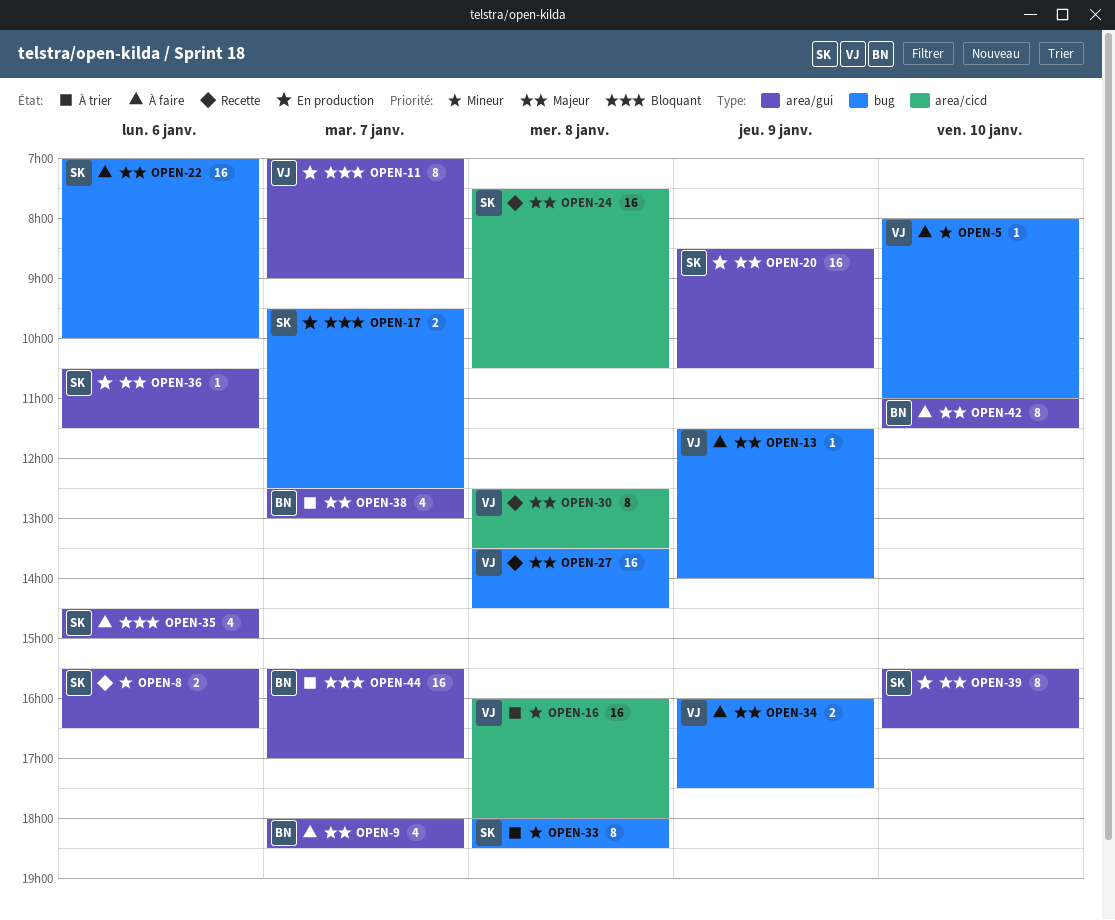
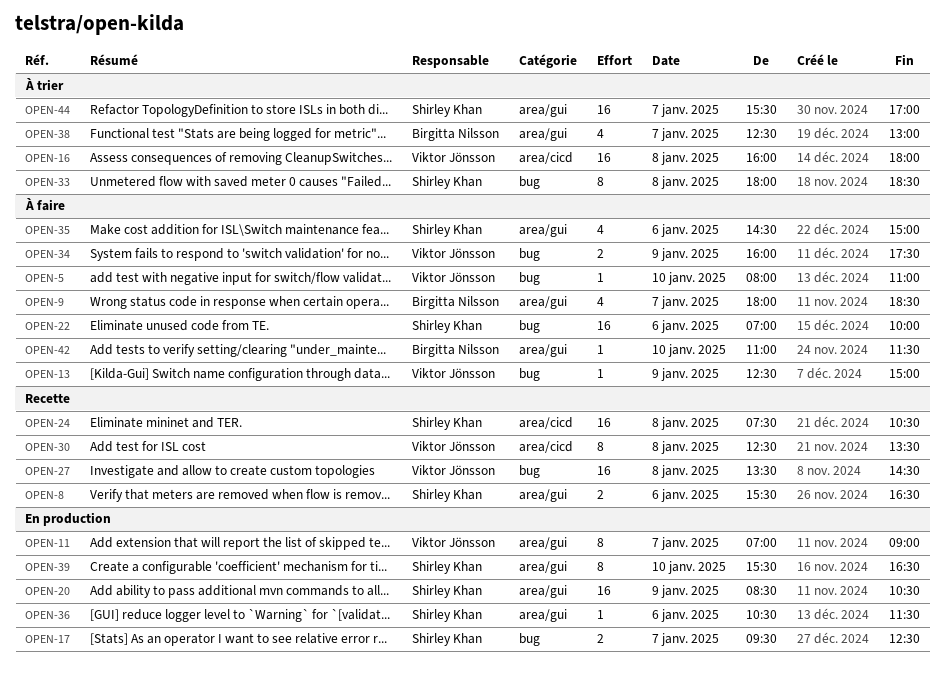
OPEN-13, begins: 11:30 -> 12:30
OPEN-13, ends: 14:00 -> 15:00
OPEN-42, estimate: 8 -> 1
OPEN-44, owner: Birgitta Nilsson -> Shirley Khan

